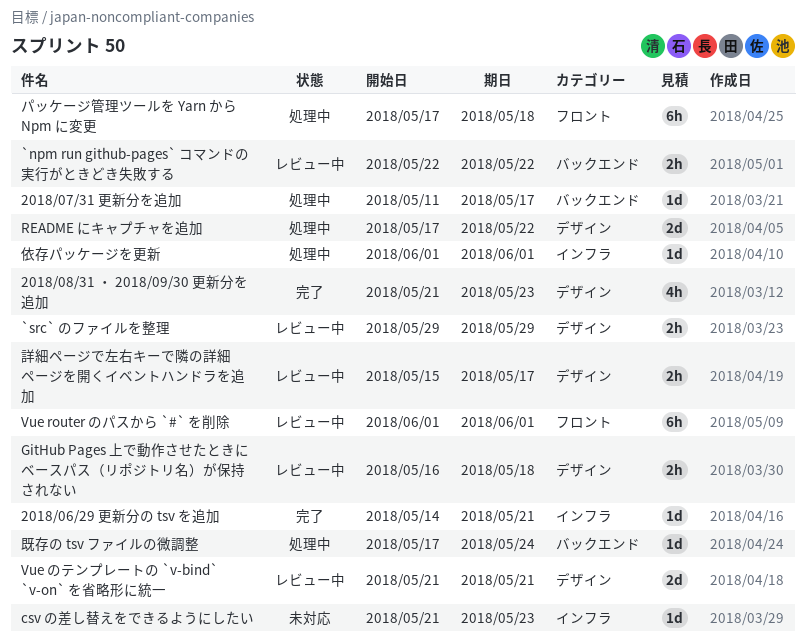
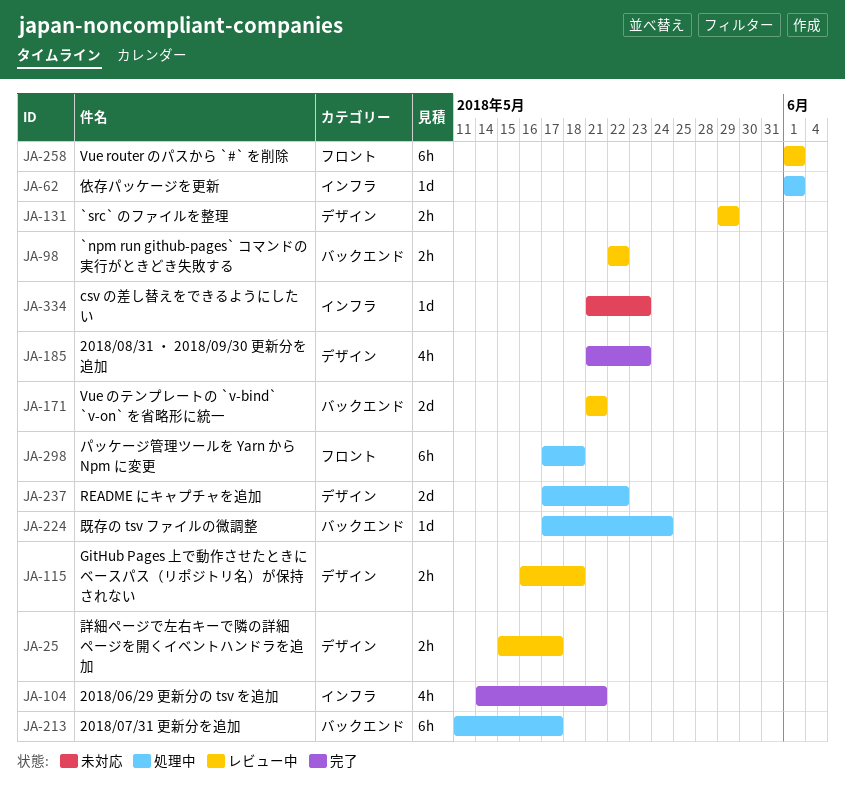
2018/06/29 更新分の tsv を追加, estimate: 1d -> 4h
2018/07/31 更新分を追加, estimate: 1d -> 6h
Vue のテンプレートの `v-bind` `v-on` を省略形に統一, label: デザイン -> バックエンド

